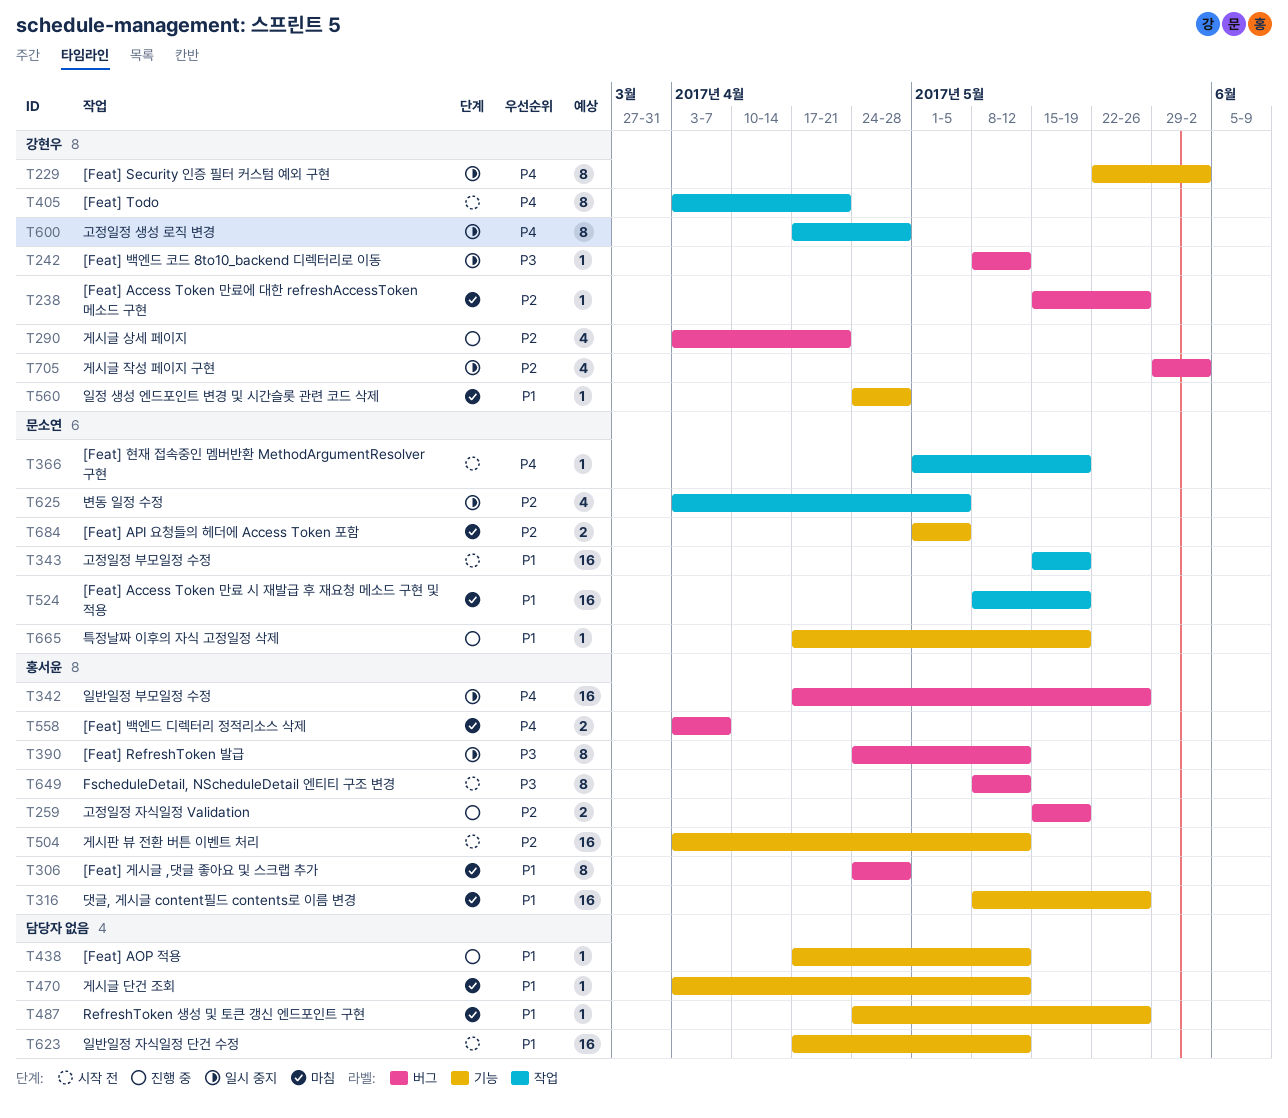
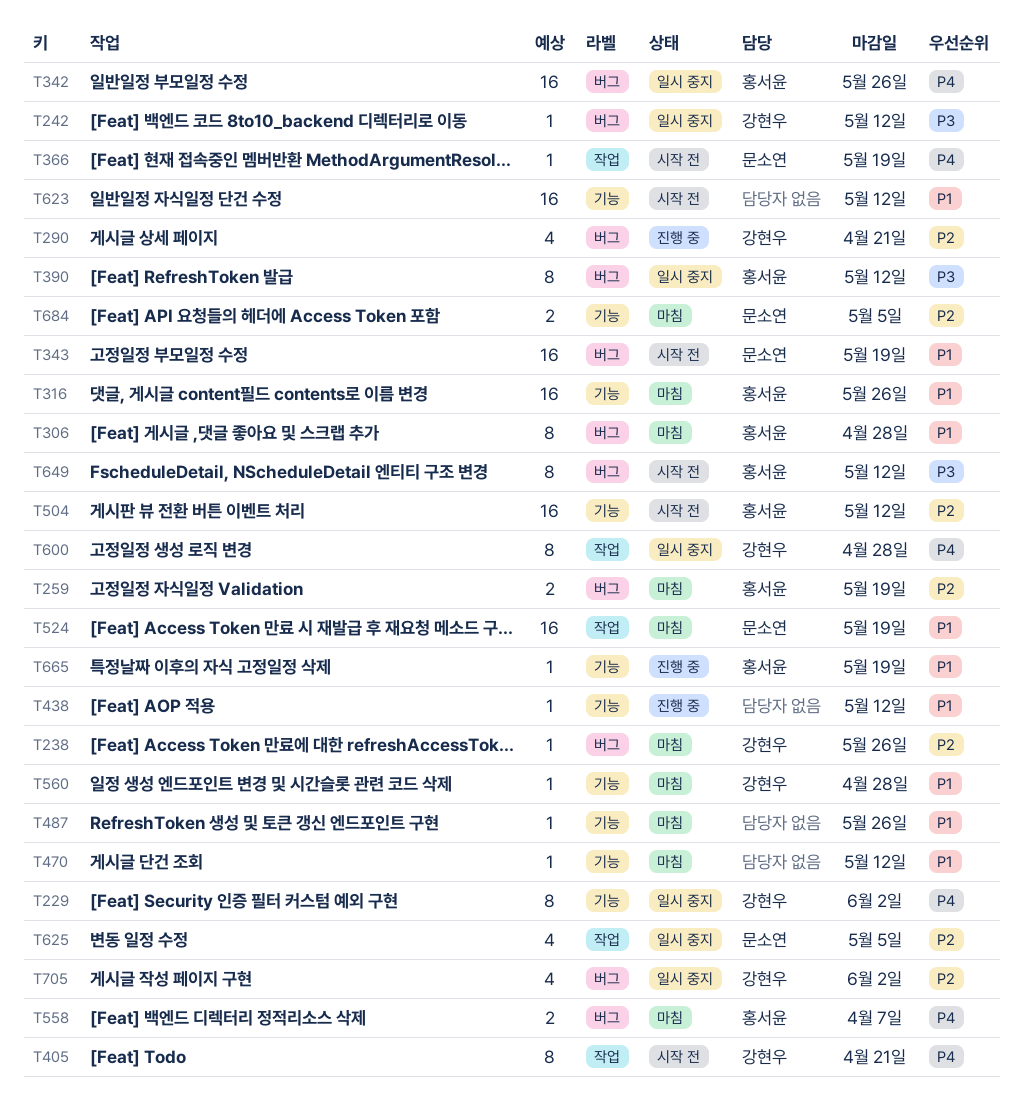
T259, status: 진행 중 -> 마침
T343, label: 작업 -> 버그
T665, owner: 문소연 -> 홍서윤

